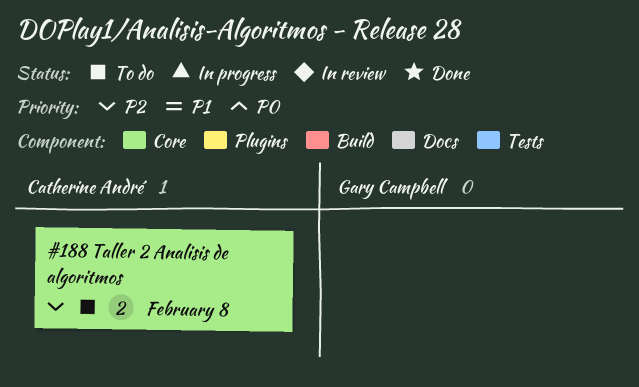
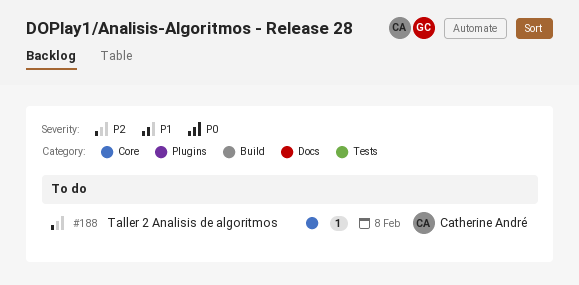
#188, estimate: 2 -> 1

